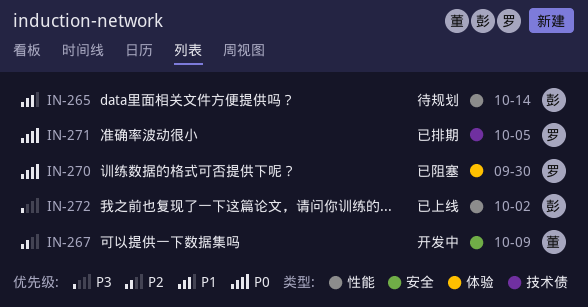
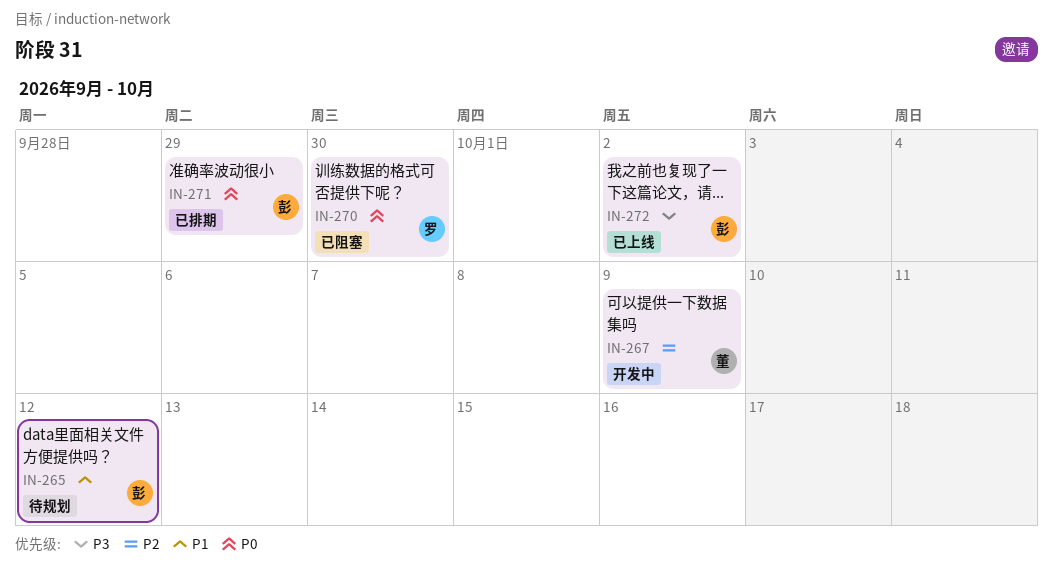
IN-265, due: Oct 14 -> Oct 12
IN-271, owner: 罗 -> 彭
IN-271, due: Oct 5 -> Sep 29

